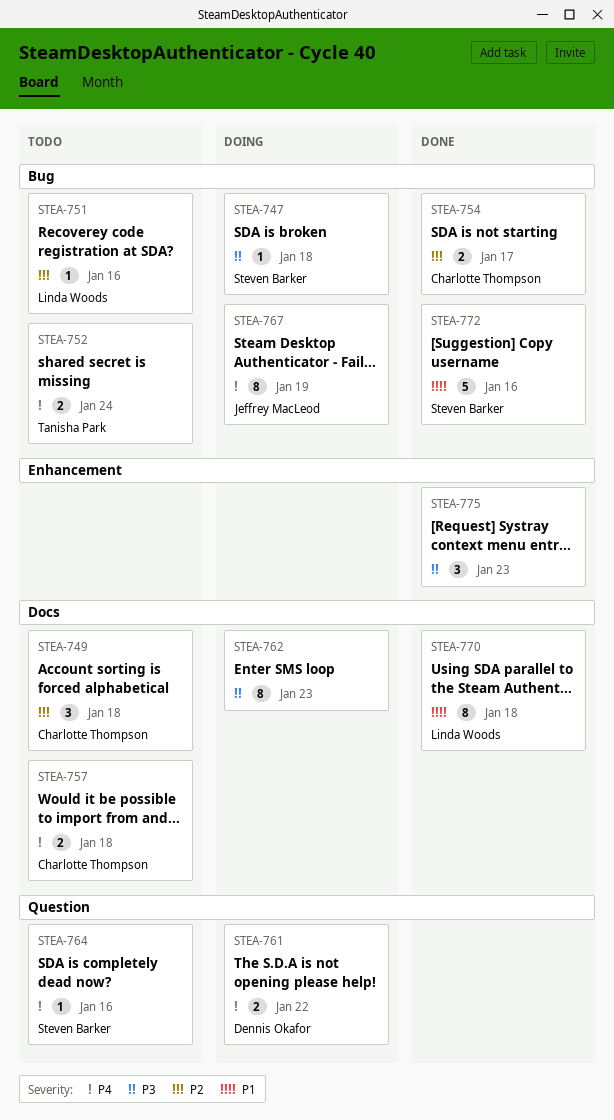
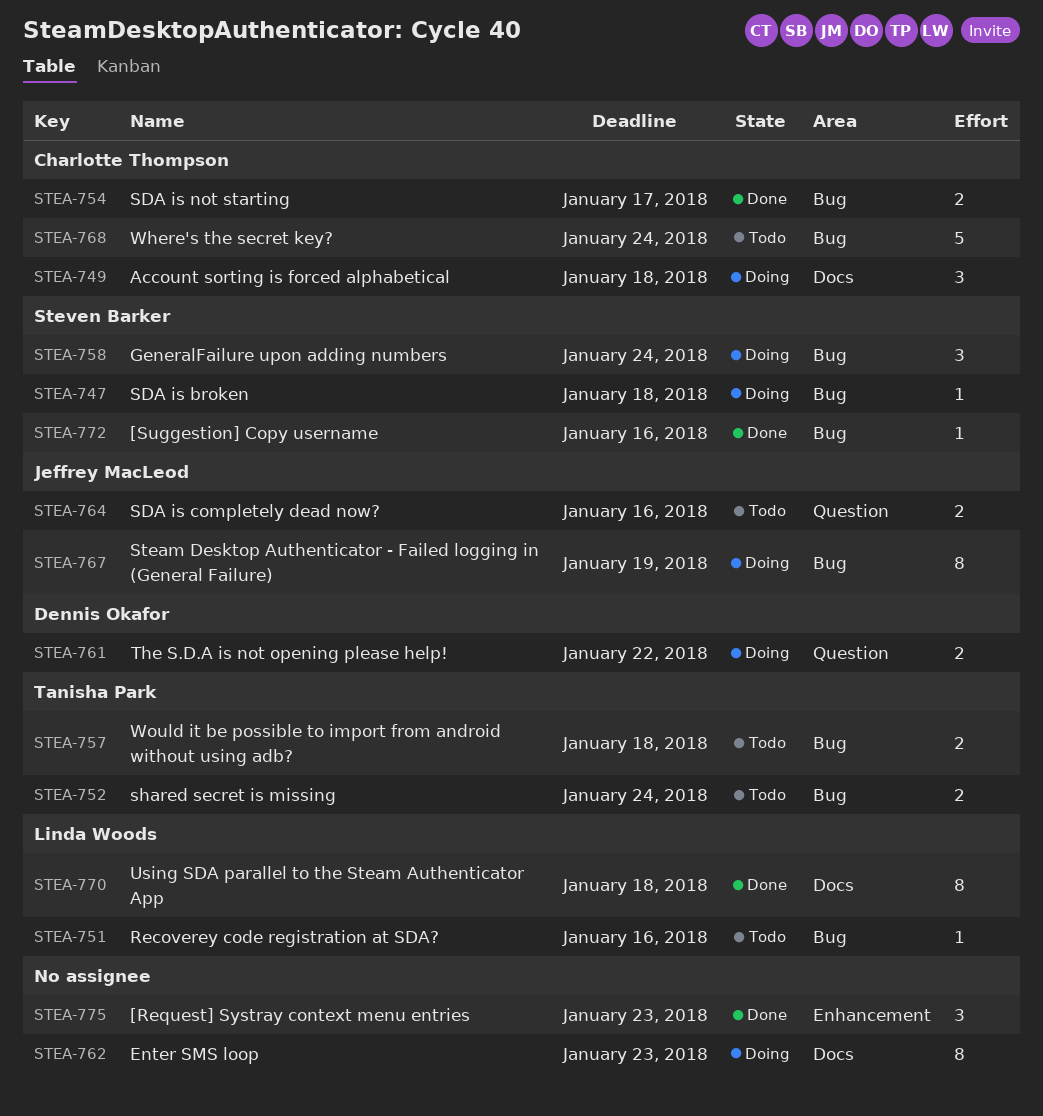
STEA-749, status: Todo -> Doing
STEA-757, owner: Charlotte Thompson -> Tanisha Park
STEA-757, label: Docs -> Bug
STEA-758: none -> present
STEA-764, owner: Steven Barker -> Jeffrey MacLeod
STEA-764, estimate: 1 -> 2
STEA-768: none -> present
STEA-772, estimate: 5 -> 1

